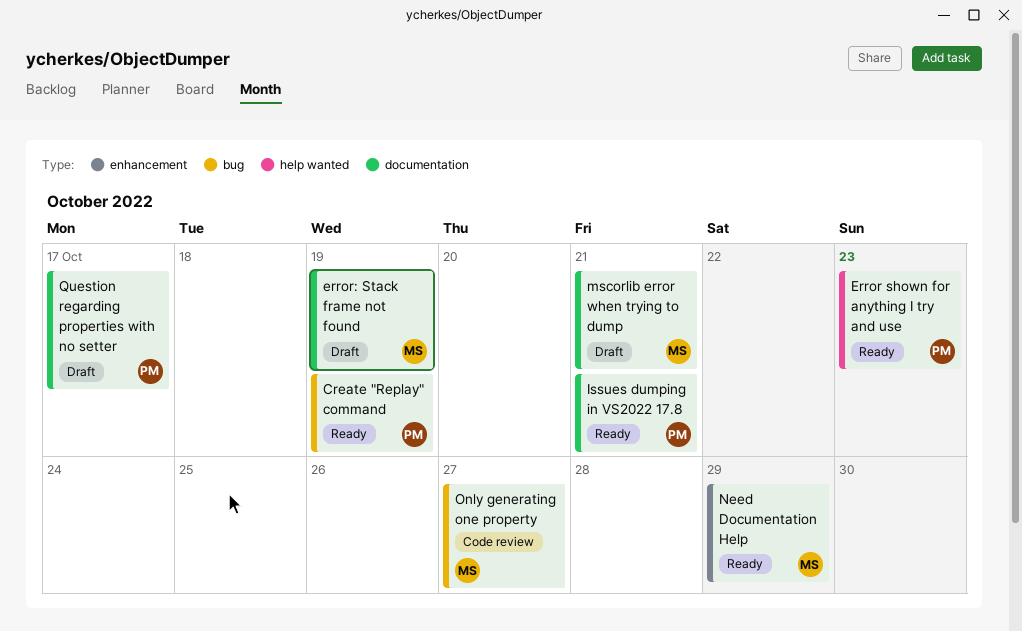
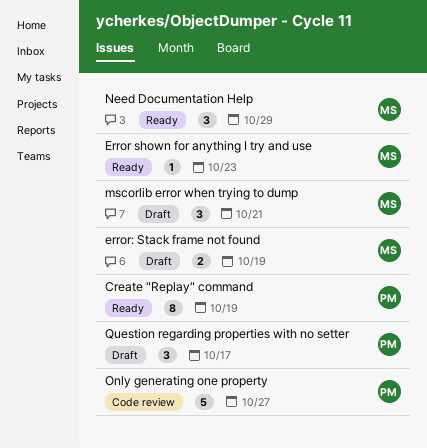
Error shown for anything I try and use, owner: PM -> MS
Issues dumping in VS2022 17.8: present -> none
Only generating one property, owner: MS -> PM

